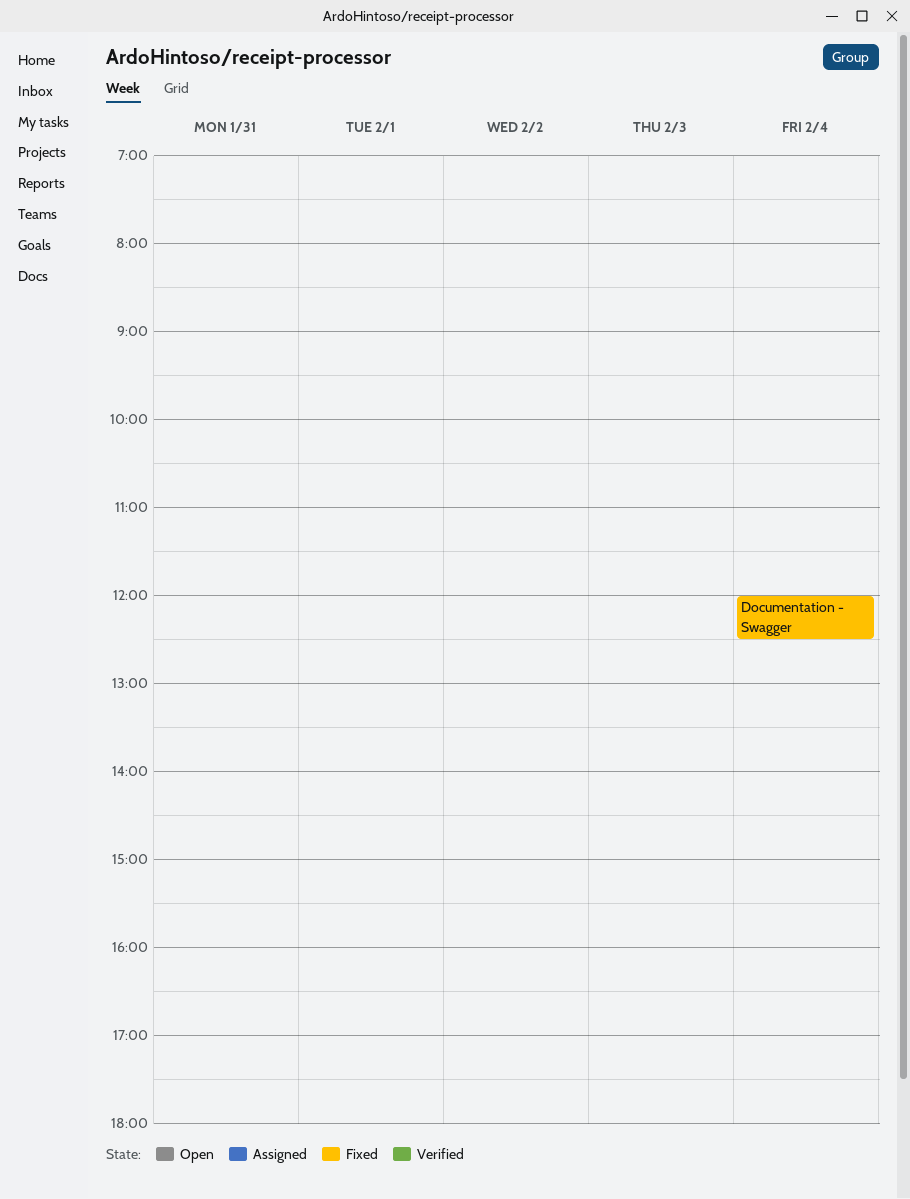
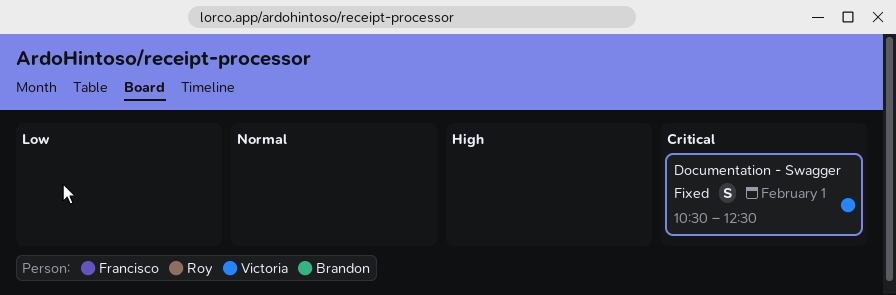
Documentation - Swagger, day: Feb 4 -> Feb 1
Documentation - Swagger, begins: 12:00 -> 10:30

